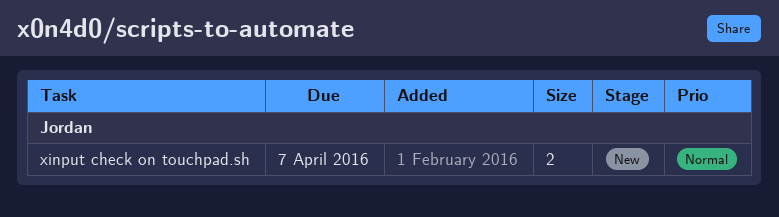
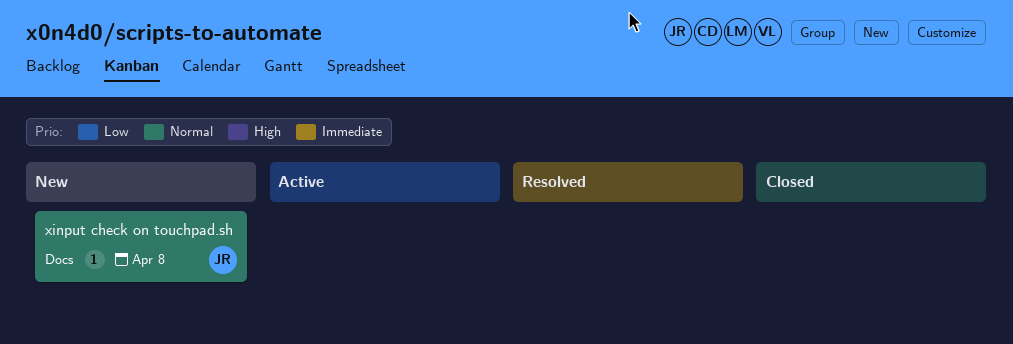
xinput check on touchpad.sh, estimate: 2 -> 1
xinput check on touchpad.sh, due: Apr 7 -> Apr 8

